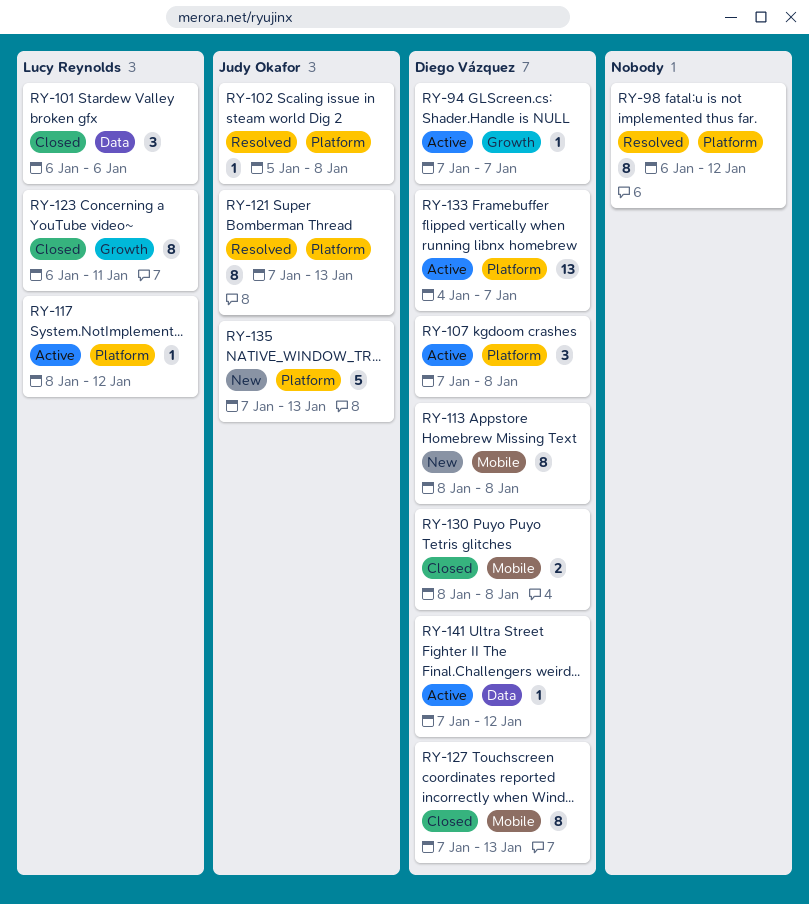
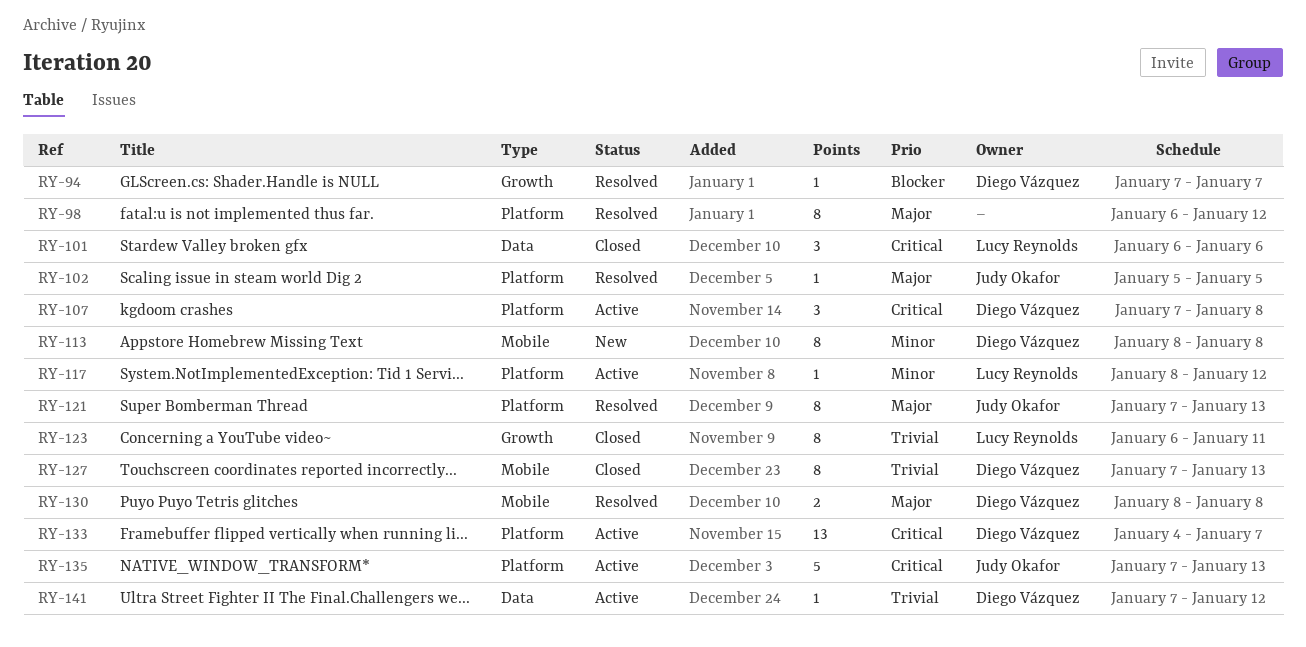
RY-94, status: Active -> Resolved
RY-102, due: Jan 8 -> Jan 5
RY-130, status: Closed -> Resolved
RY-135, status: New -> Active

